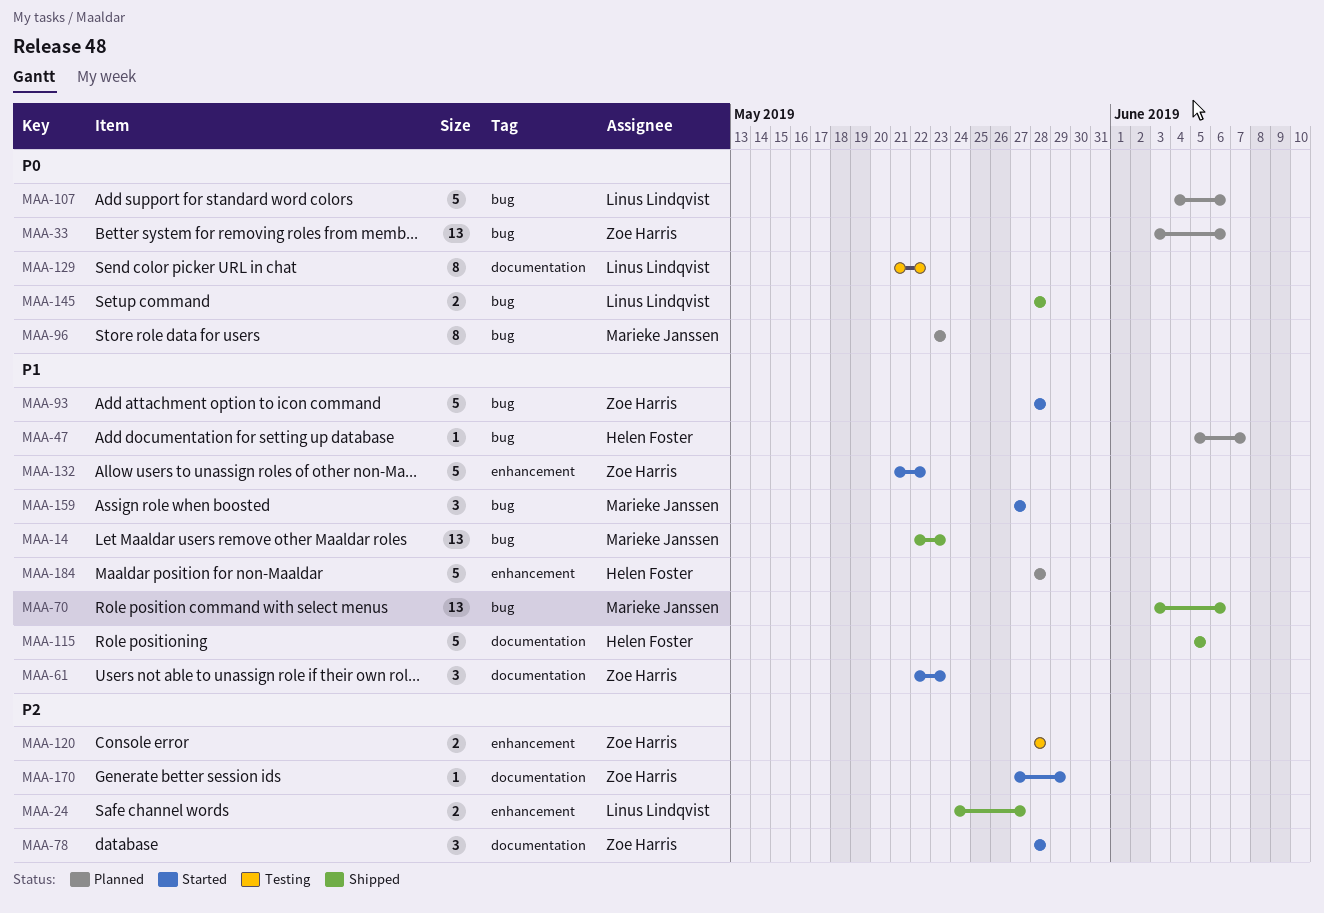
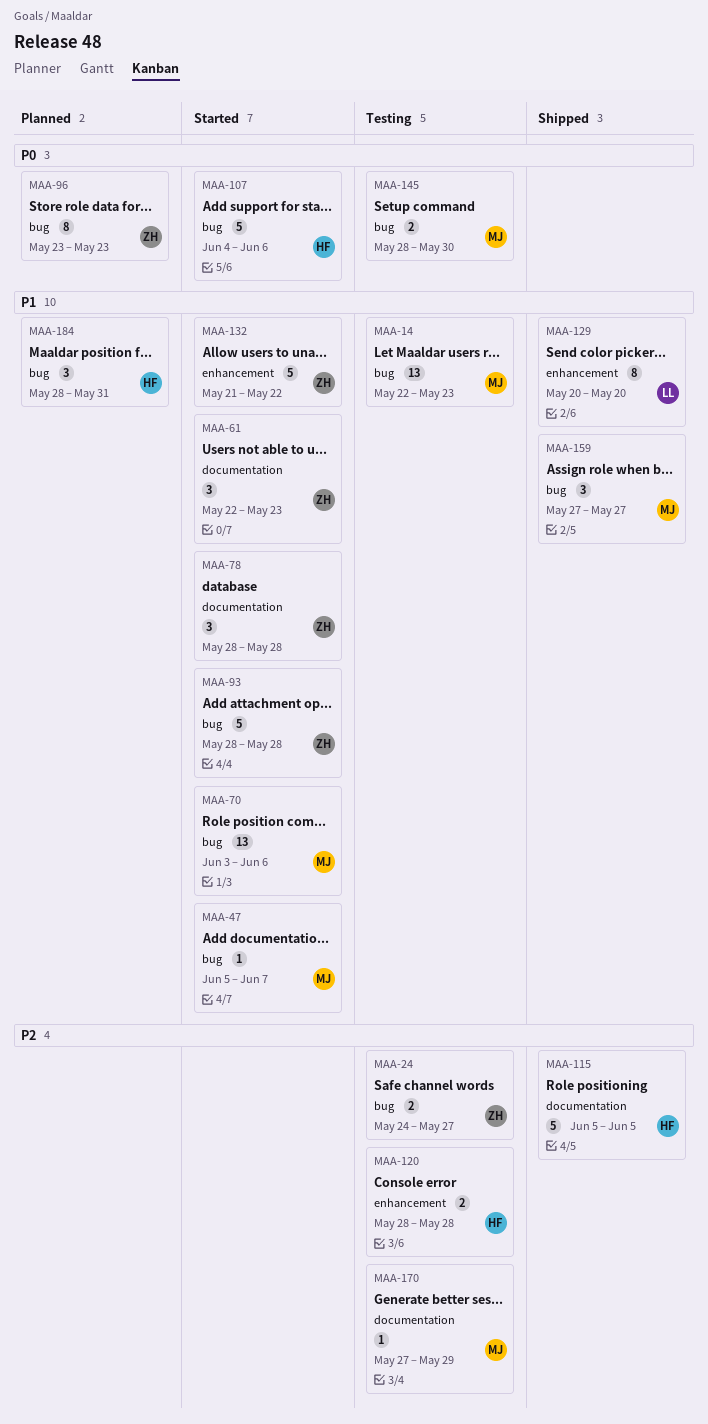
MAA-14, status: Shipped -> Testing
MAA-24, status: Shipped -> Testing
MAA-24, owner: Linus Lindqvist -> Zoe Harris
MAA-24, label: enhancement -> bug
MAA-33: present -> none
MAA-47, status: Planned -> Started
MAA-47, owner: Helen Foster -> Marieke Janssen
MAA-70, status: Shipped -> Started
MAA-78, priority: P2 -> P1
MAA-96, owner: Marieke Janssen -> Zoe Harris
MAA-107, status: Planned -> Started
MAA-107, owner: Linus Lindqvist -> Helen Foster
MAA-115, priority: P1 -> P2
MAA-120, owner: Zoe Harris -> Helen Foster
MAA-129, status: Testing -> Shipped
MAA-129, priority: P0 -> P1
MAA-129, label: documentation -> enhancement
MAA-129, start: May 21 -> May 20
MAA-129, due: May 22 -> May 20
MAA-145, status: Shipped -> Testing
MAA-145, owner: Linus Lindqvist -> Marieke Janssen
MAA-145, due: May 28 -> May 30
MAA-159, status: Started -> Shipped
MAA-170, status: Started -> Testing
MAA-170, owner: Zoe Harris -> Marieke Janssen
MAA-184, label: enhancement -> bug
MAA-184, estimate: 5 -> 3
MAA-184, due: May 28 -> May 31

